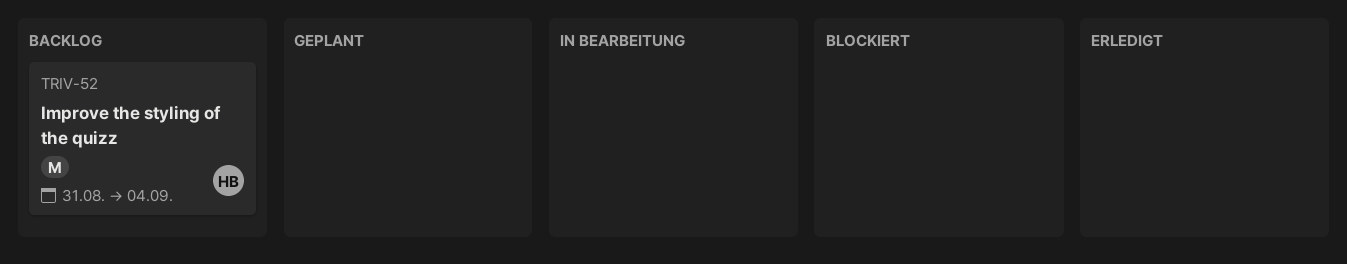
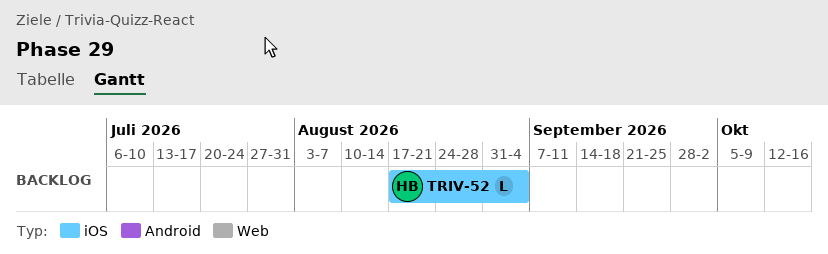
TRIV-52, estimate: M -> L
TRIV-52, start: Aug 31 -> Aug 17

